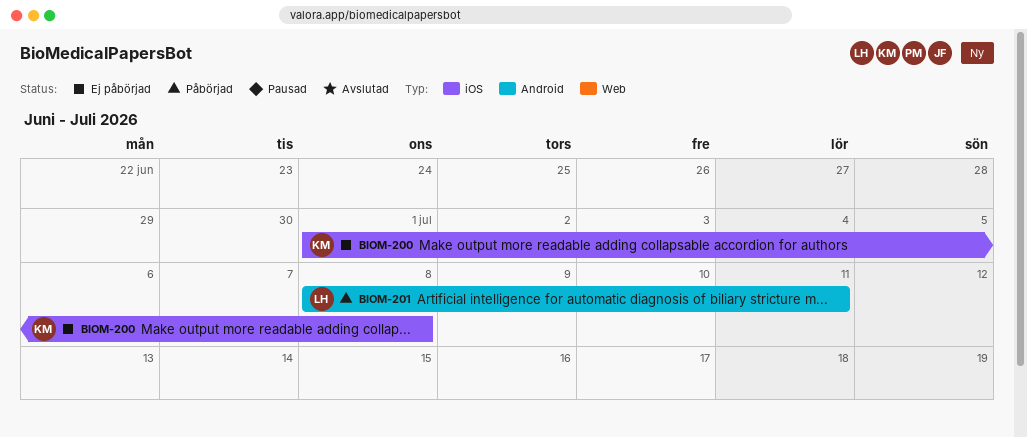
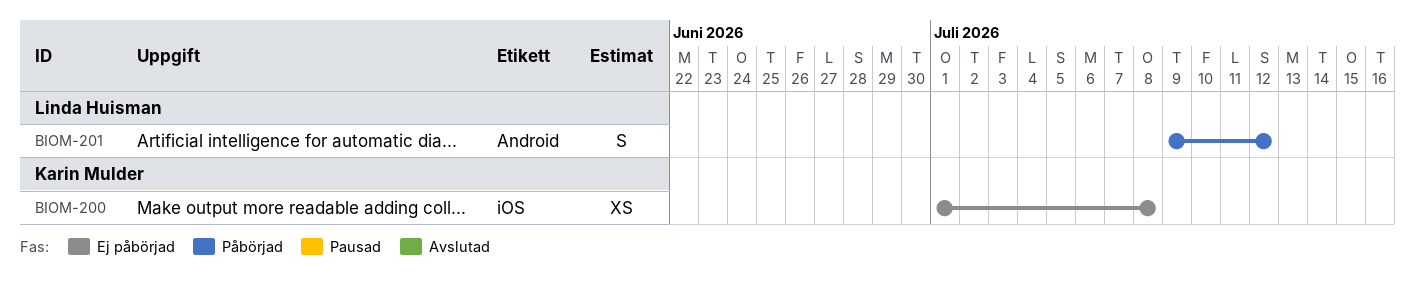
BIOM-201, start: Jul 8 -> Jul 9
BIOM-201, due: Jul 11 -> Jul 12

